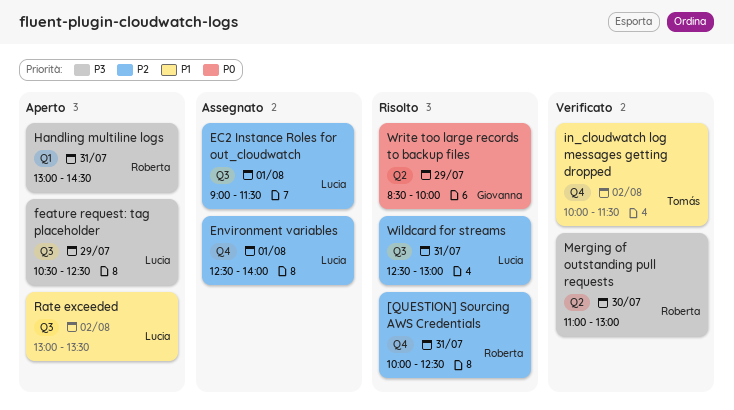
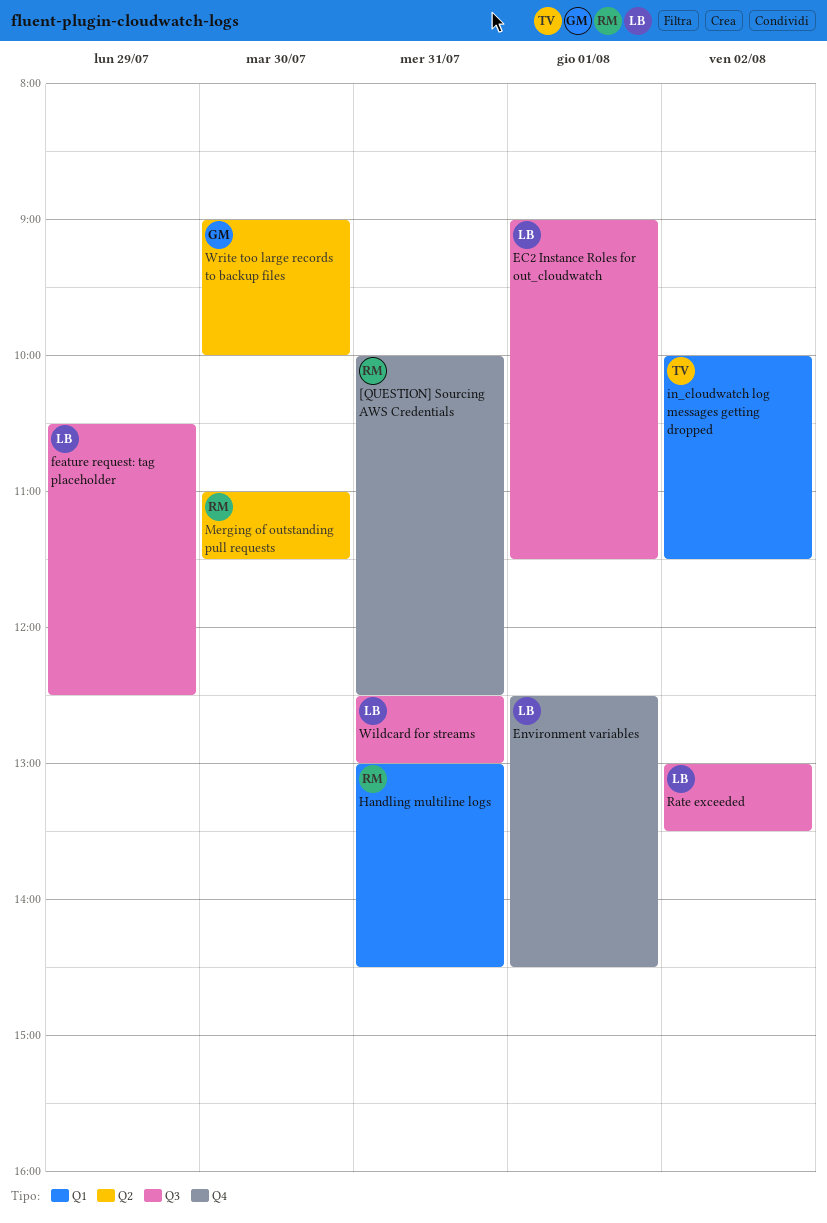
Environment variables, ends: 14:00 -> 14:30
in_cloudwatch log messages getting dropped, label: Q4 -> Q1
Merging of outstanding pull requests, ends: 13:00 -> 11:30
Write too large records to backup files, day: Jul 29 -> Jul 30
Write too large records to backup files, begins: 08:30 -> 09:00

